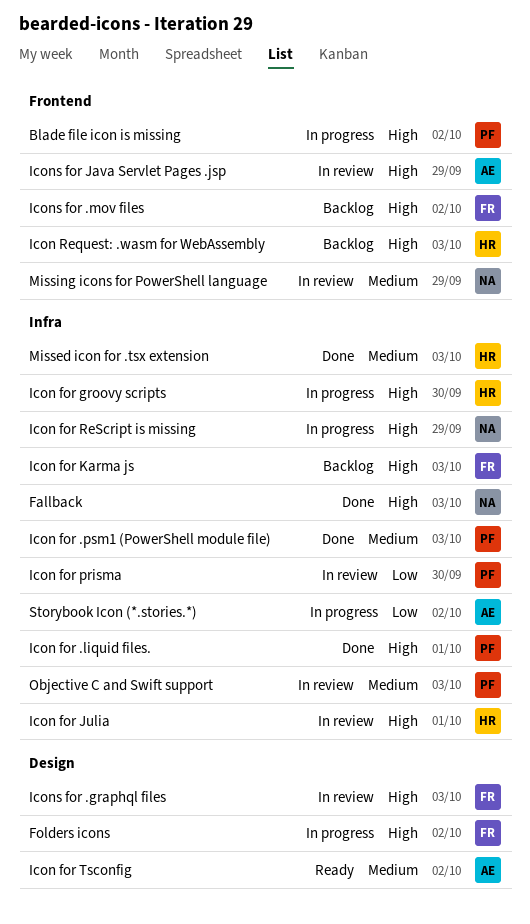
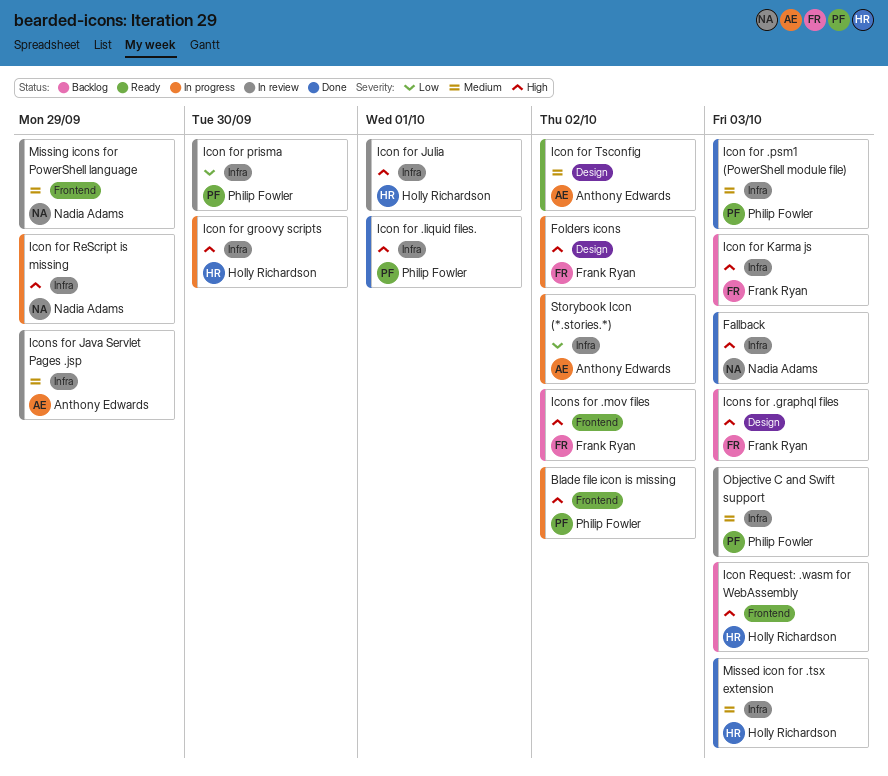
Icons for .graphql files, status: In review -> Backlog
Icons for Java Servlet Pages .jsp, priority: High -> Medium
Icons for Java Servlet Pages .jsp, label: Frontend -> Infra

